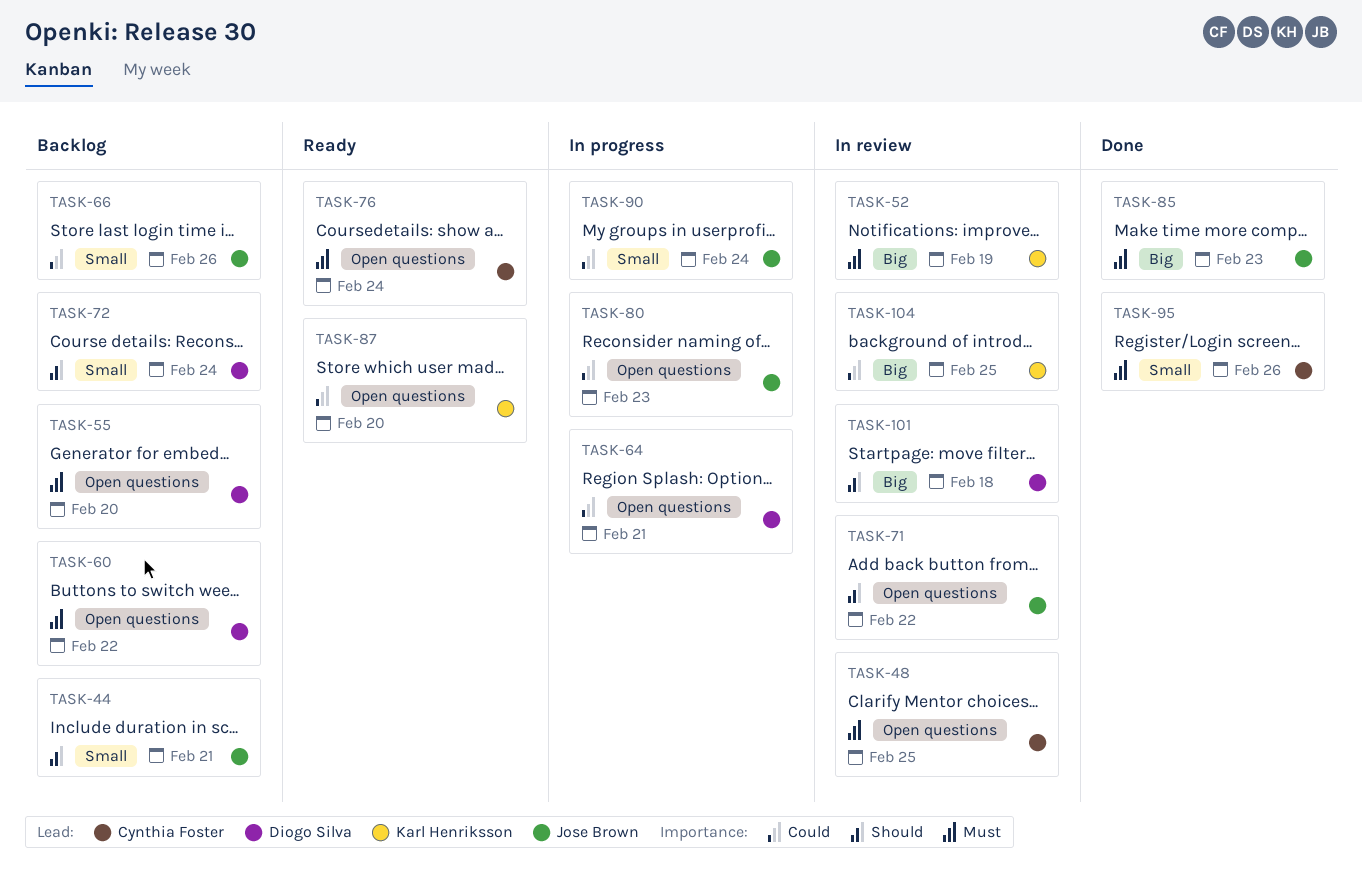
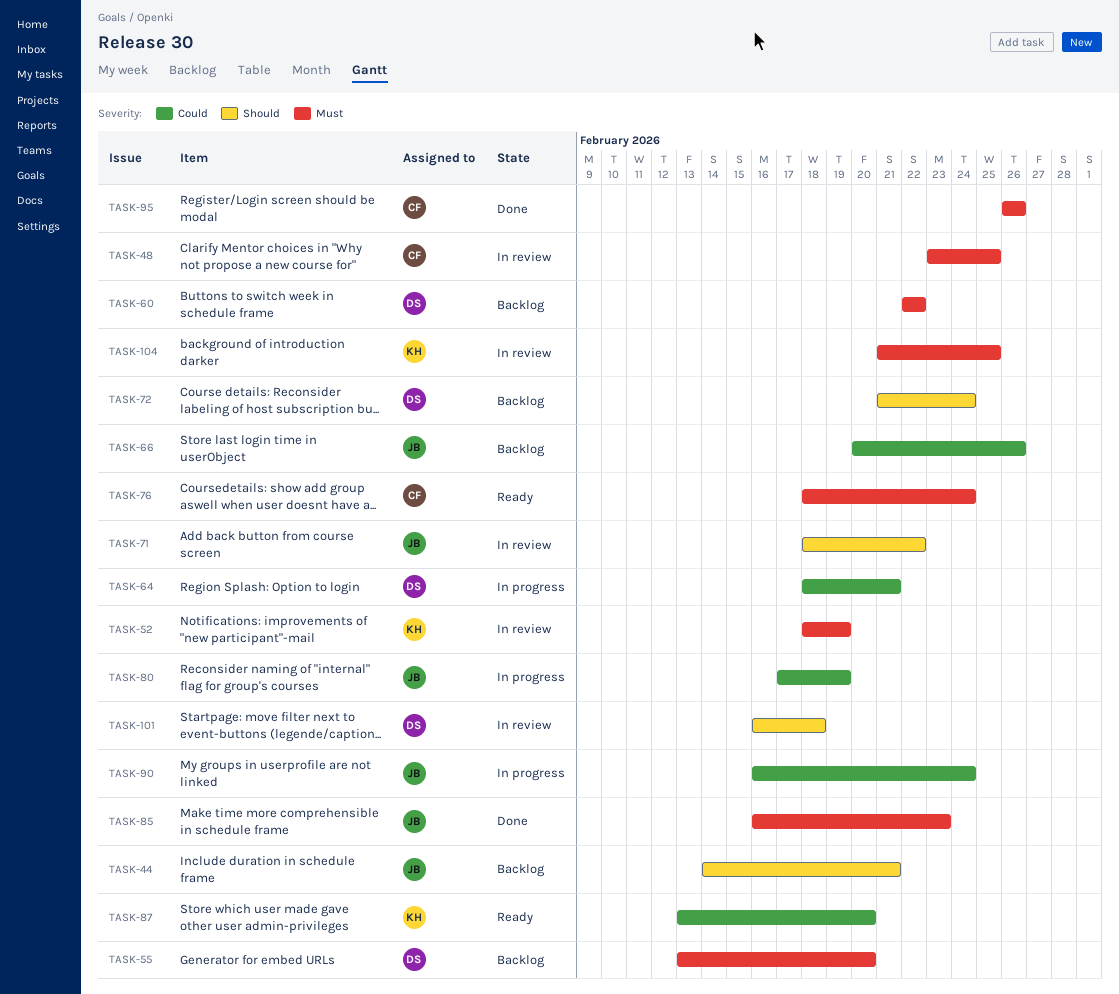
TASK-80, due: Feb 23 -> Feb 19
TASK-104, priority: Could -> Must

